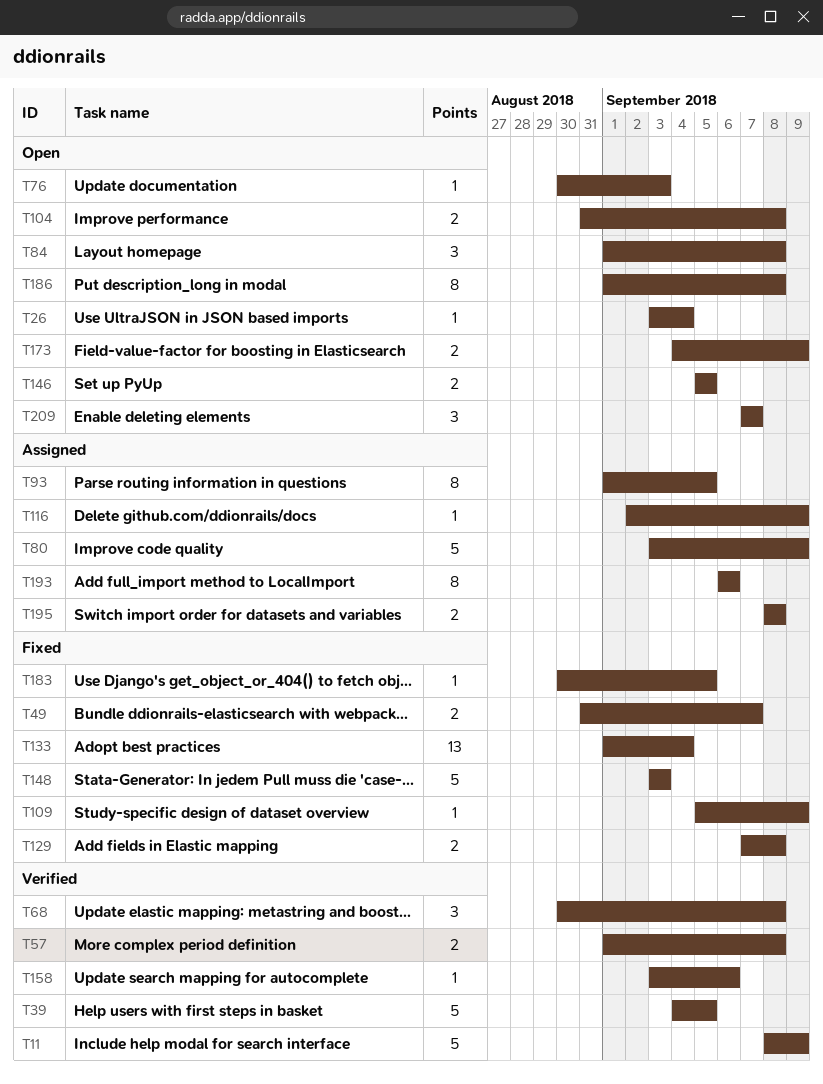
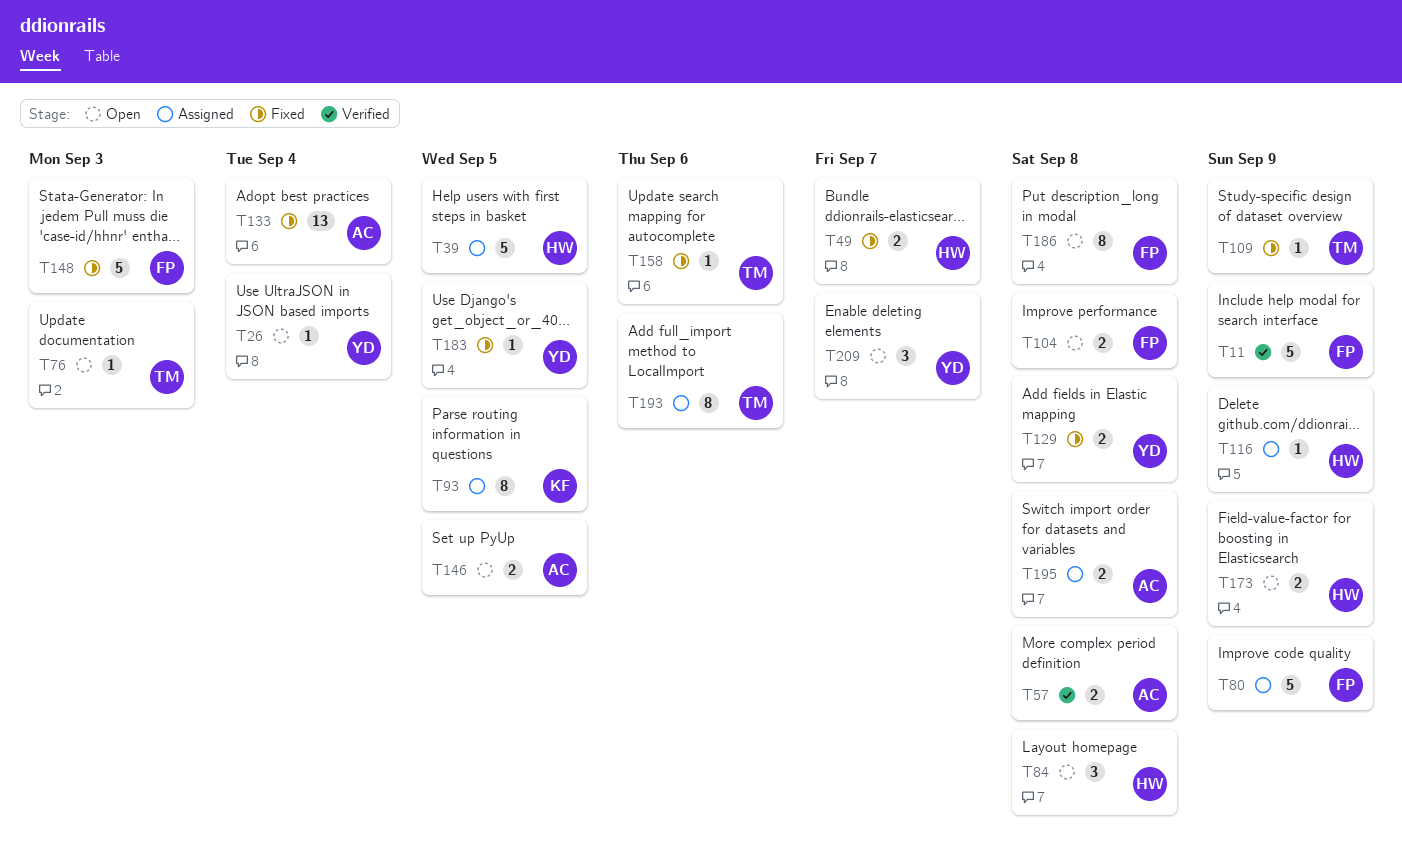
T39, status: Verified -> Assigned
T68: present -> none
T158, status: Verified -> Fixed

